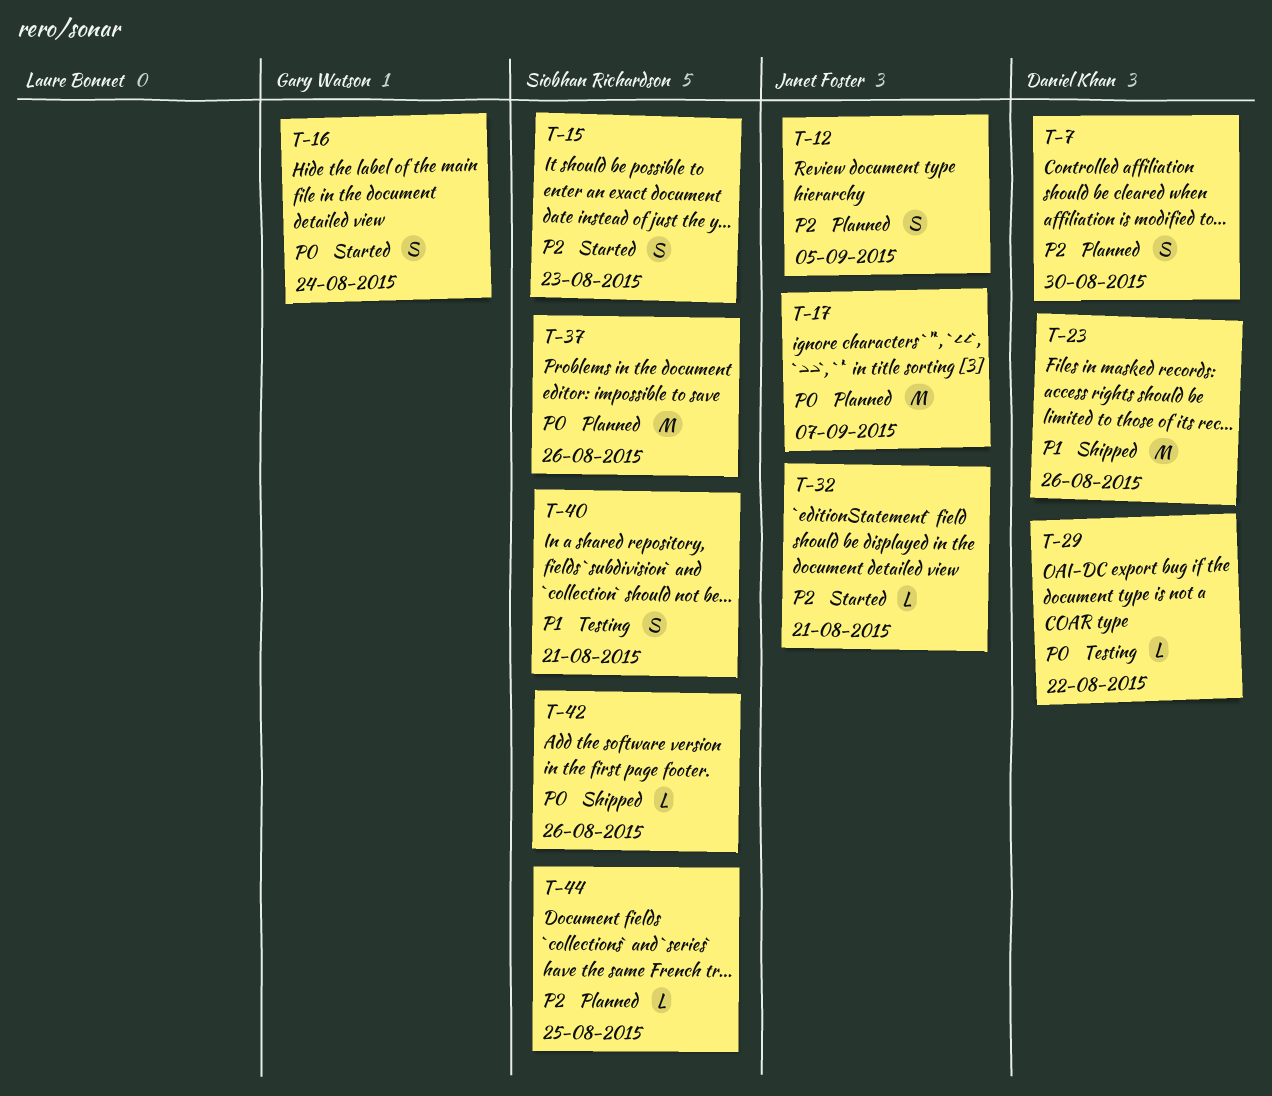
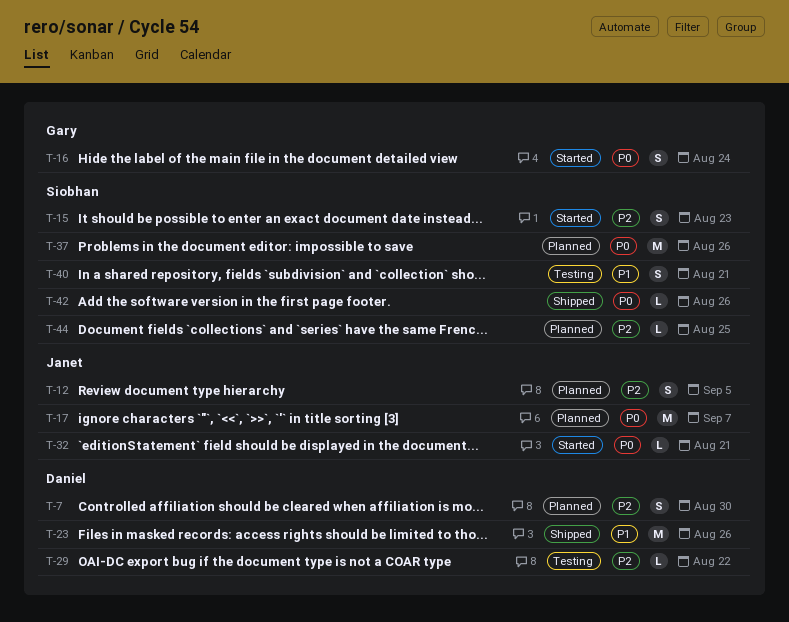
T-29, priority: P0 -> P2
T-32, priority: P2 -> P0

